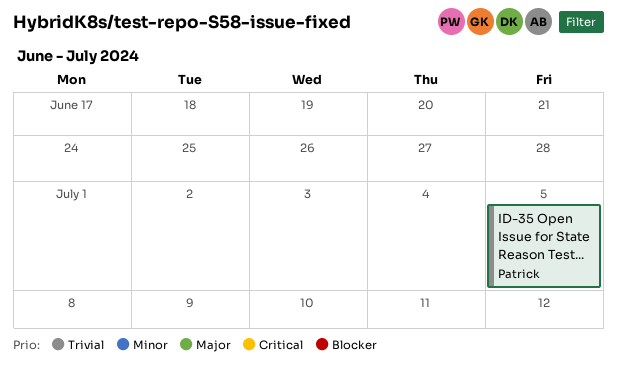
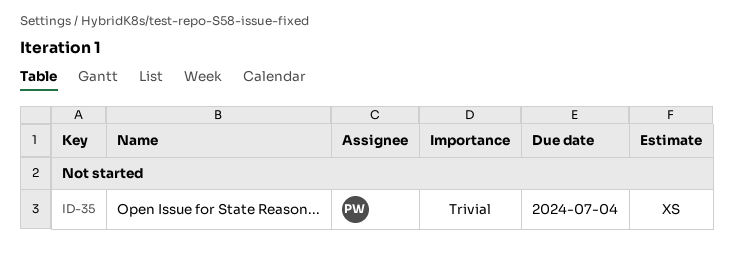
ID-35, due: Jul 5 -> Jul 4

